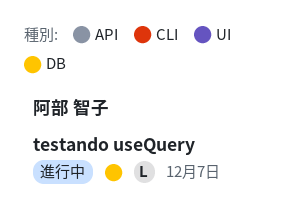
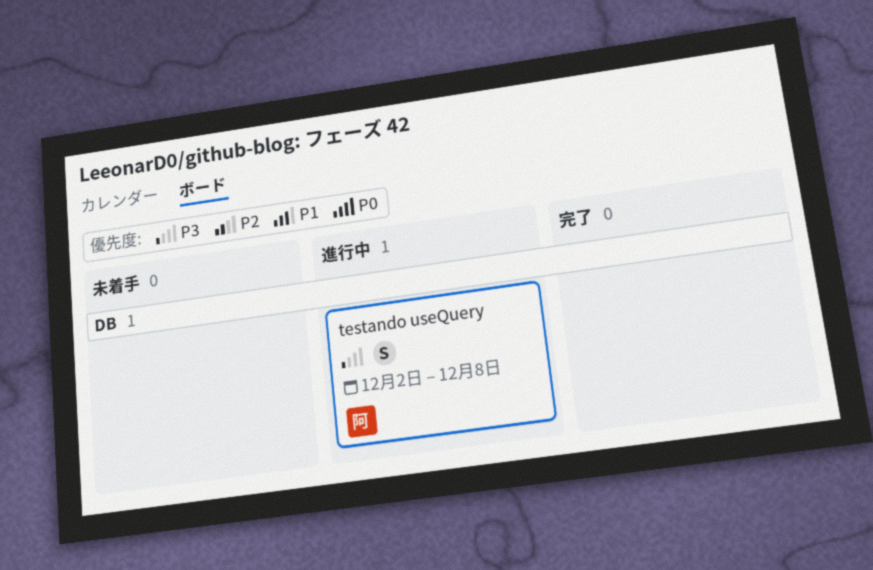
testando useQuery, estimate: L -> S
testando useQuery, due: Dec 7 -> Dec 8

